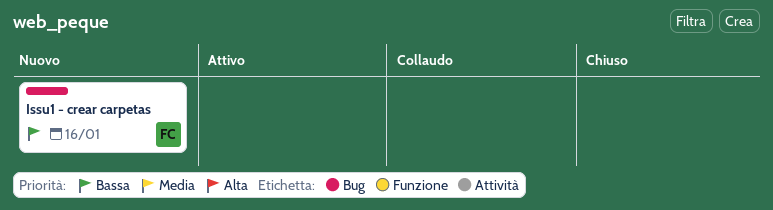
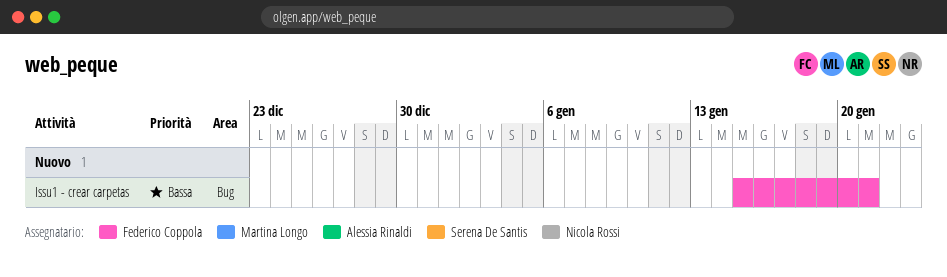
Issu1 - crear carpetas, due: Jan 16 -> Jan 21

